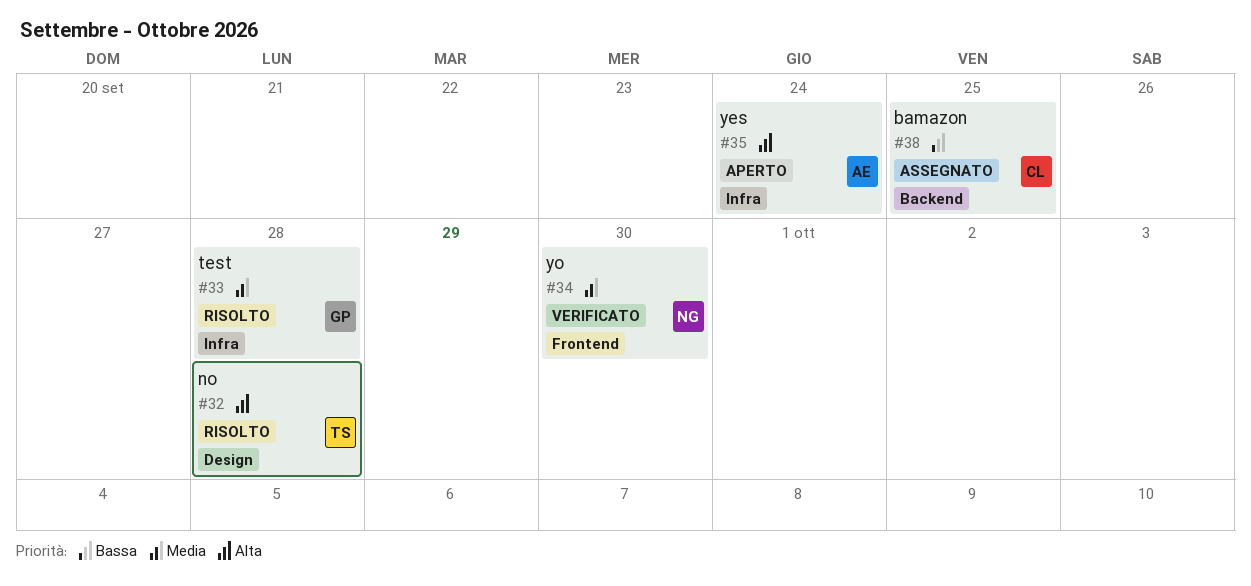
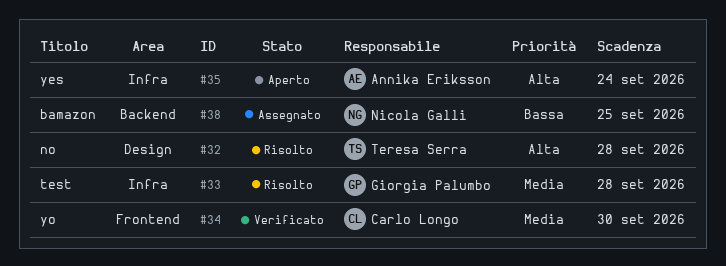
#34, owner: Nicola Galli -> Carlo Longo
#38, owner: Carlo Longo -> Nicola Galli

